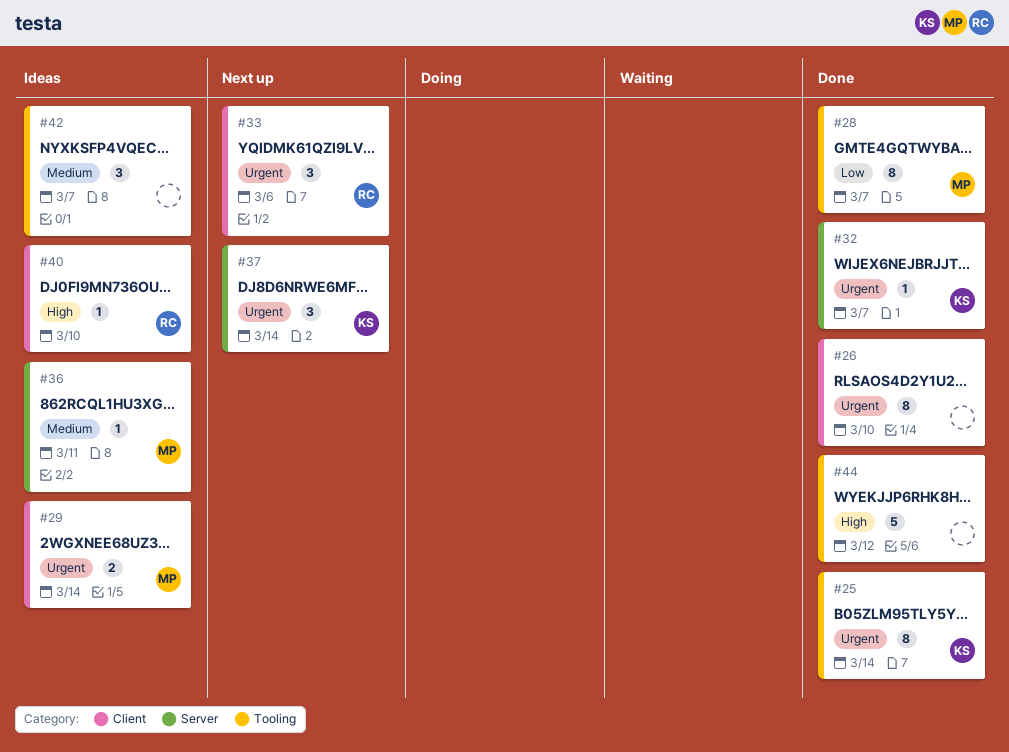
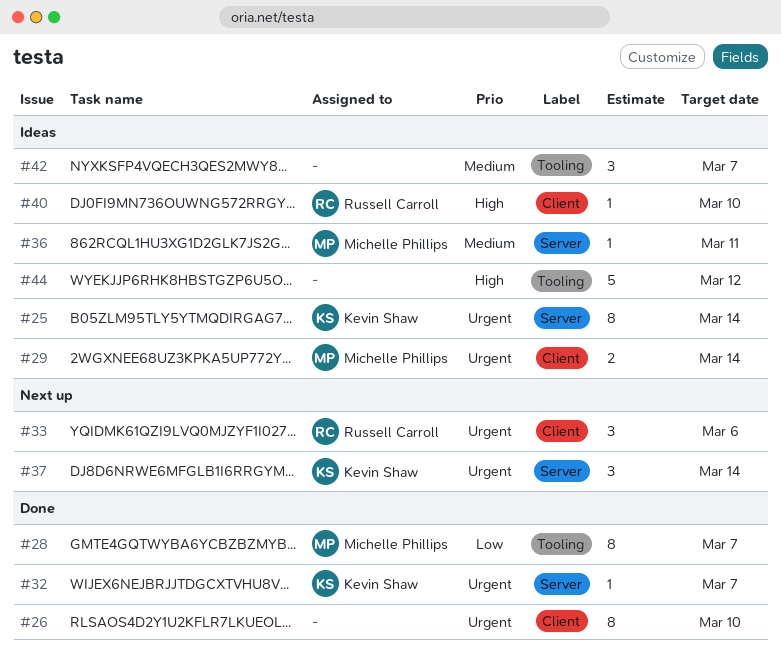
#25, status: Done -> Ideas
#25, label: Tooling -> Server
#44, status: Done -> Ideas

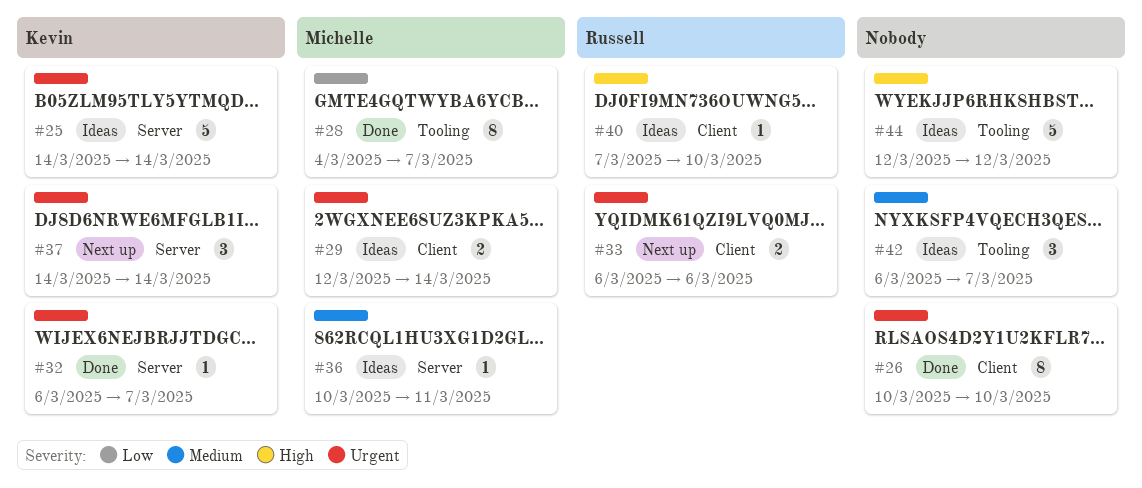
#25, estimate: 8 -> 5
#33, estimate: 3 -> 2

